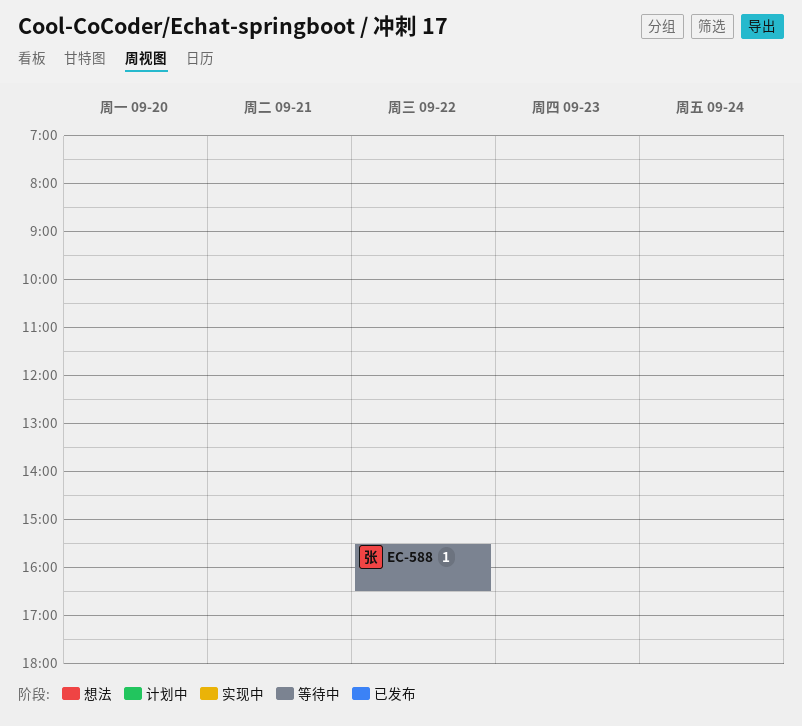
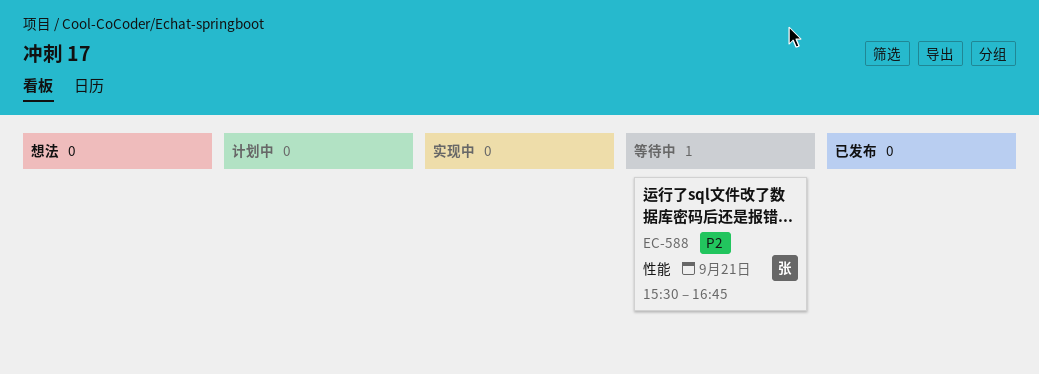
EC-588, day: Sep 22 -> Sep 21
EC-588, ends: 16:30 -> 16:45

